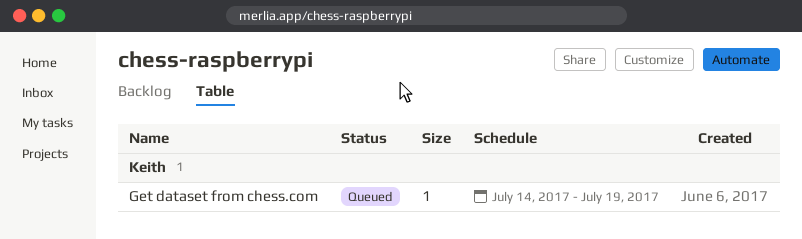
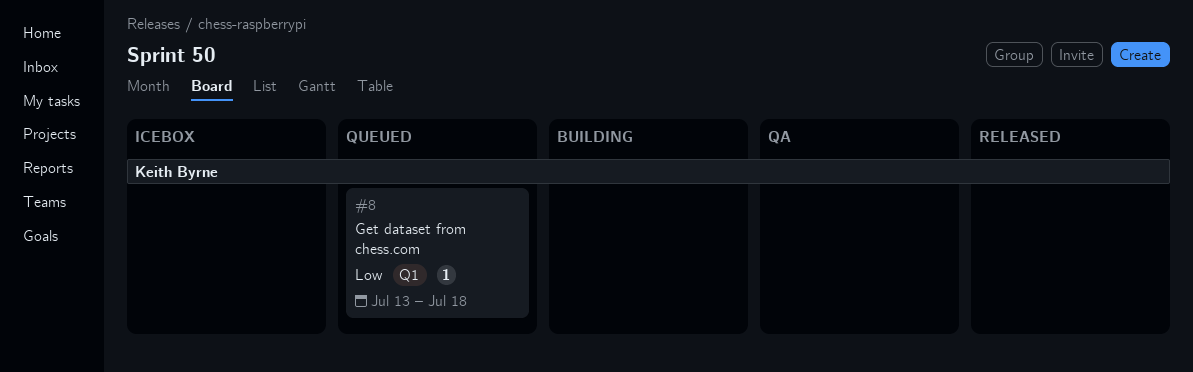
Get dataset from chess.com, start: Jul 14 -> Jul 13
Get dataset from chess.com, due: Jul 19 -> Jul 18

